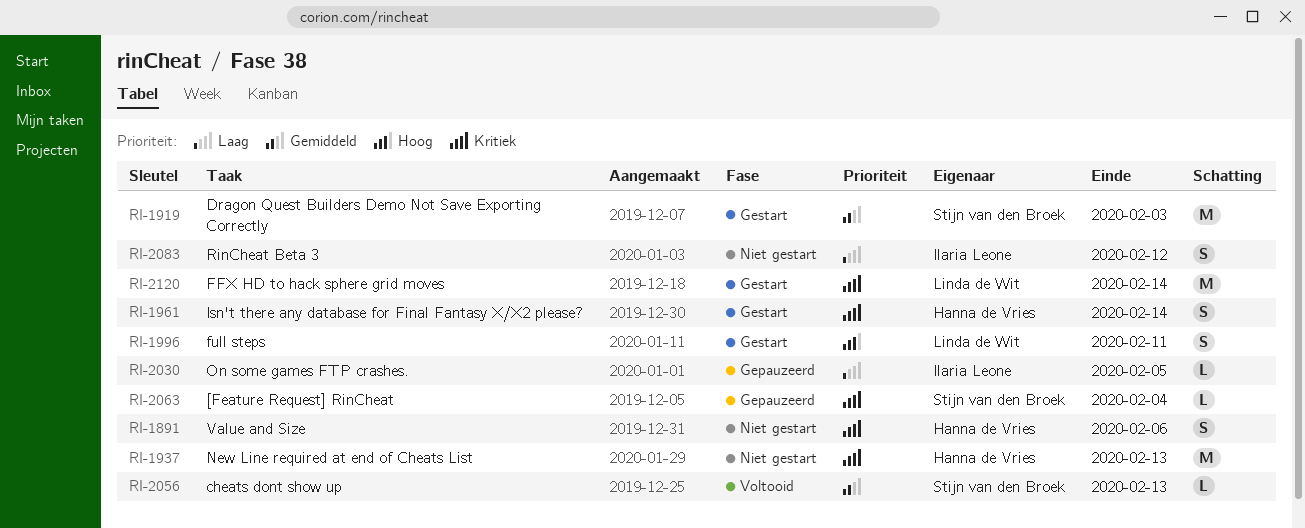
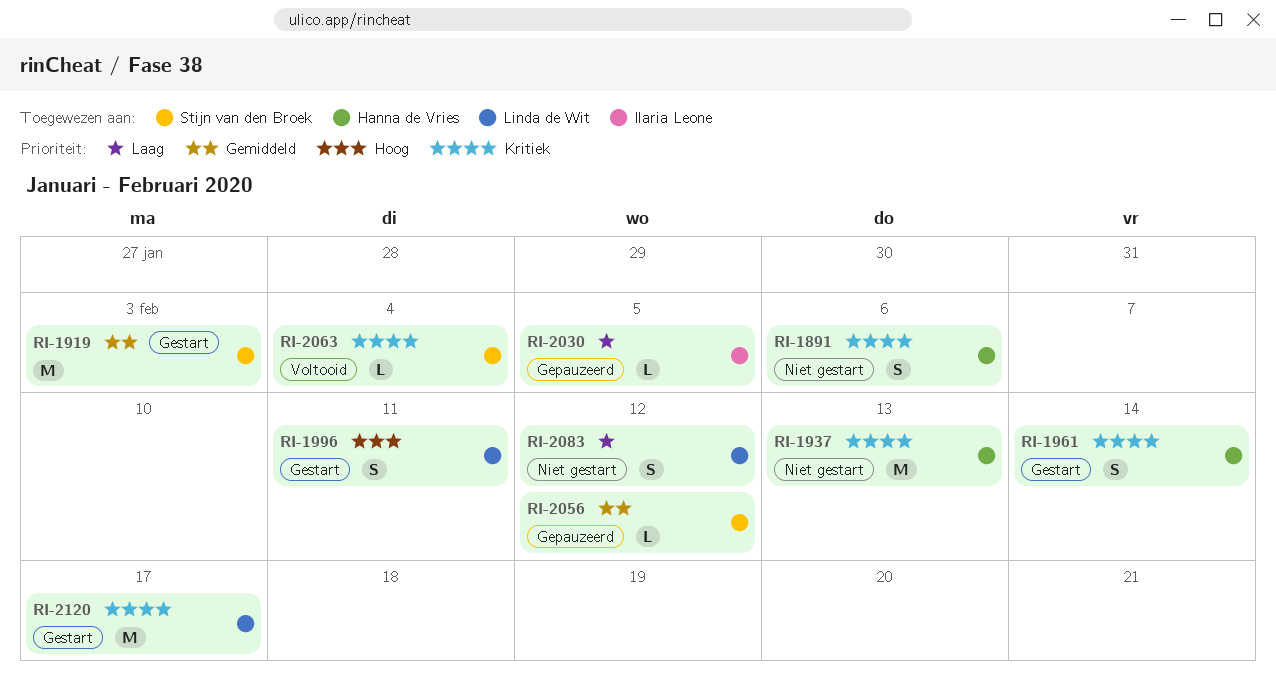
RI-2056, status: Voltooid -> Gepauzeerd
RI-2056, due: Feb 13 -> Feb 12
RI-2063, status: Gepauzeerd -> Voltooid
RI-2083, owner: Ilaria Leone -> Linda de Wit
RI-2120, due: Feb 14 -> Feb 17

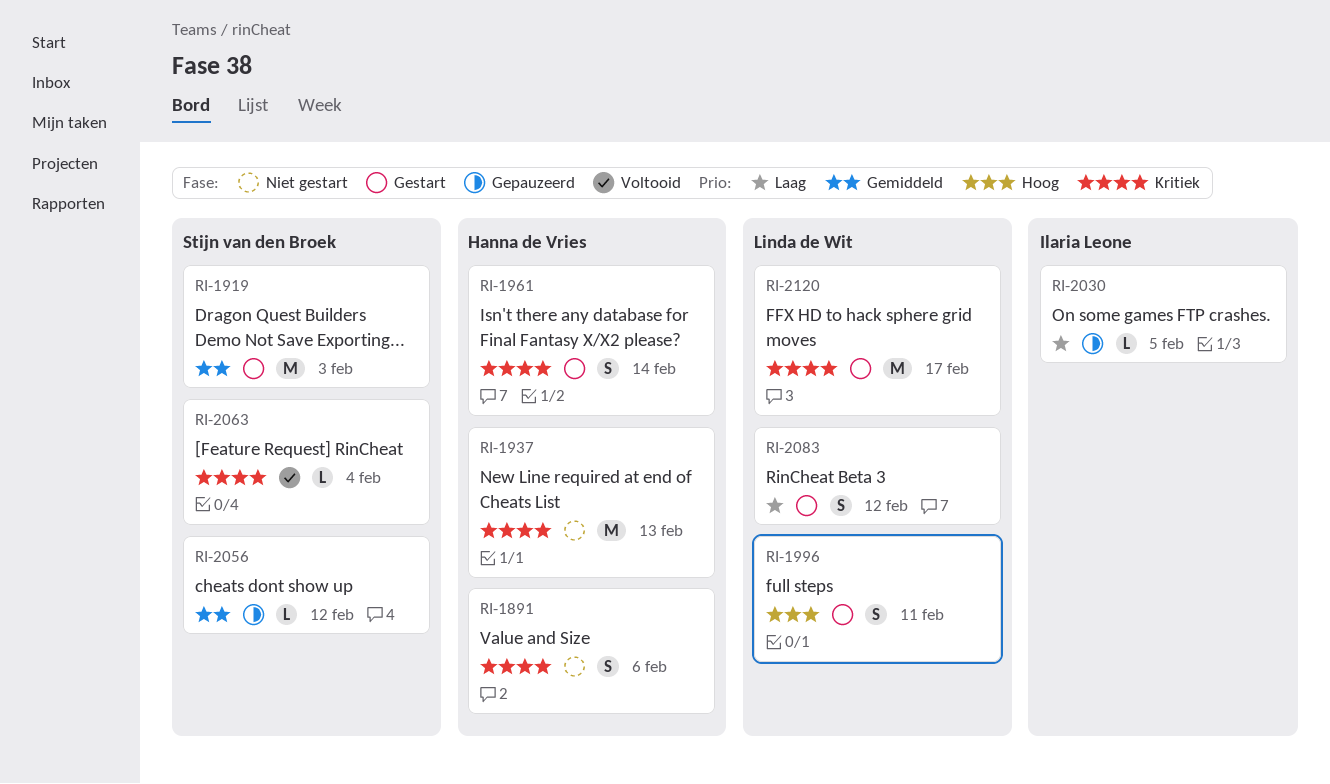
RI-2083, status: Niet gestart -> Gestart

